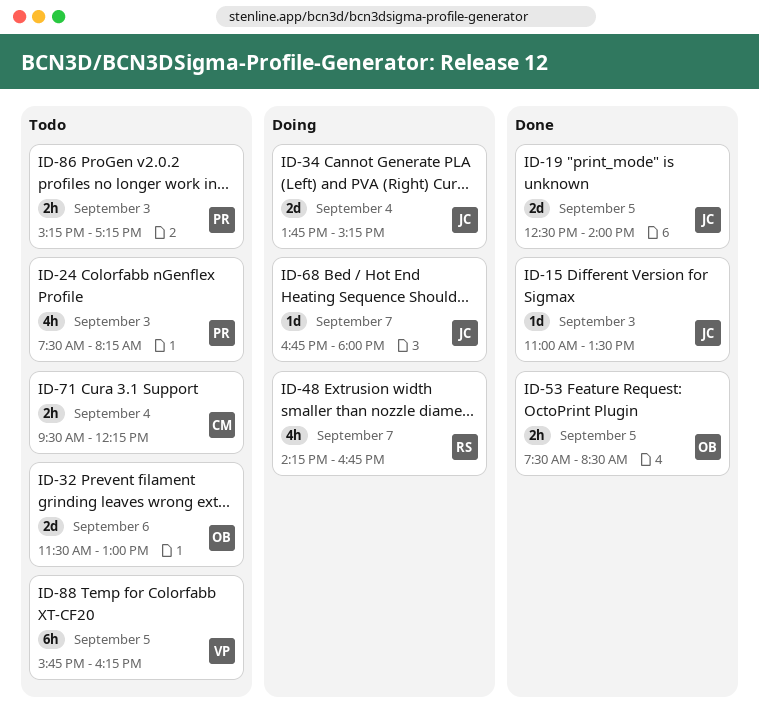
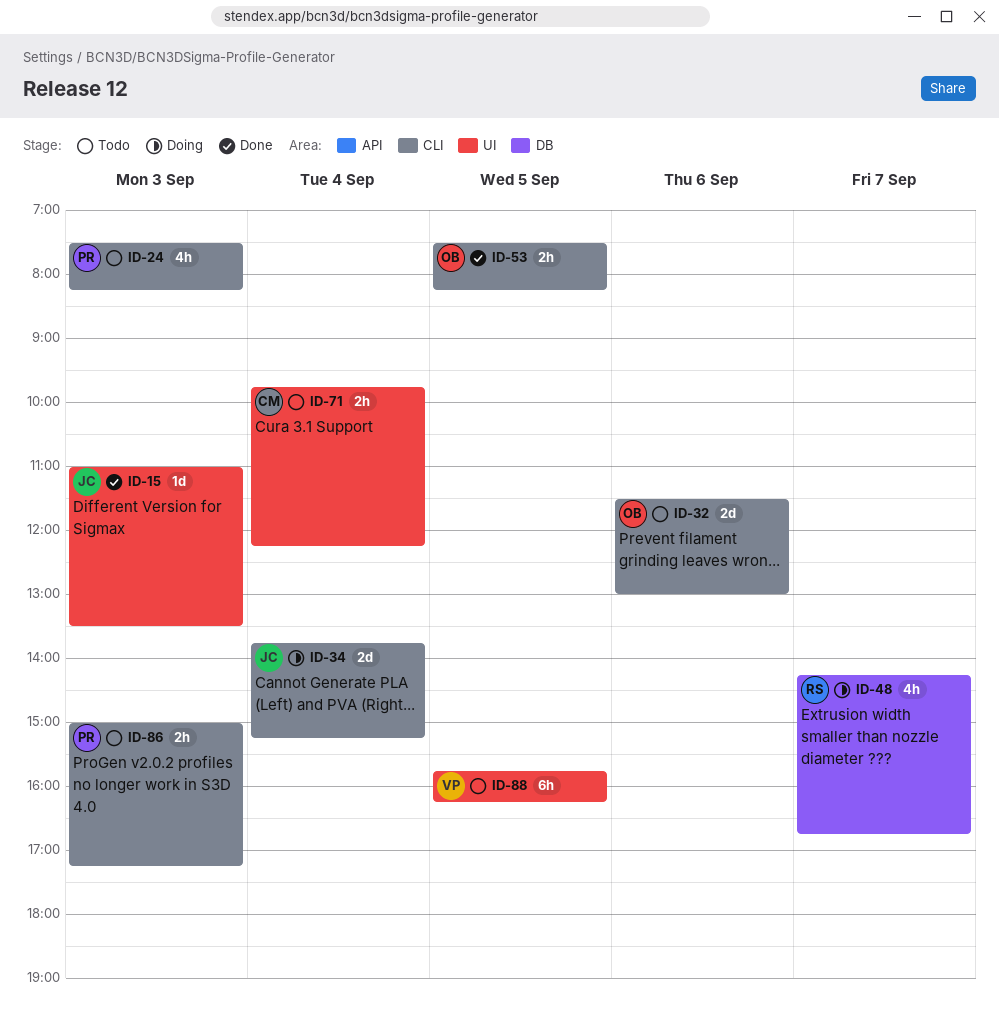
ID-19: present -> none
ID-53, ends: 08:30 -> 08:15
ID-68: present -> none
ID-71, begins: 09:30 -> 09:45
ID-86, begins: 15:15 -> 15:00

